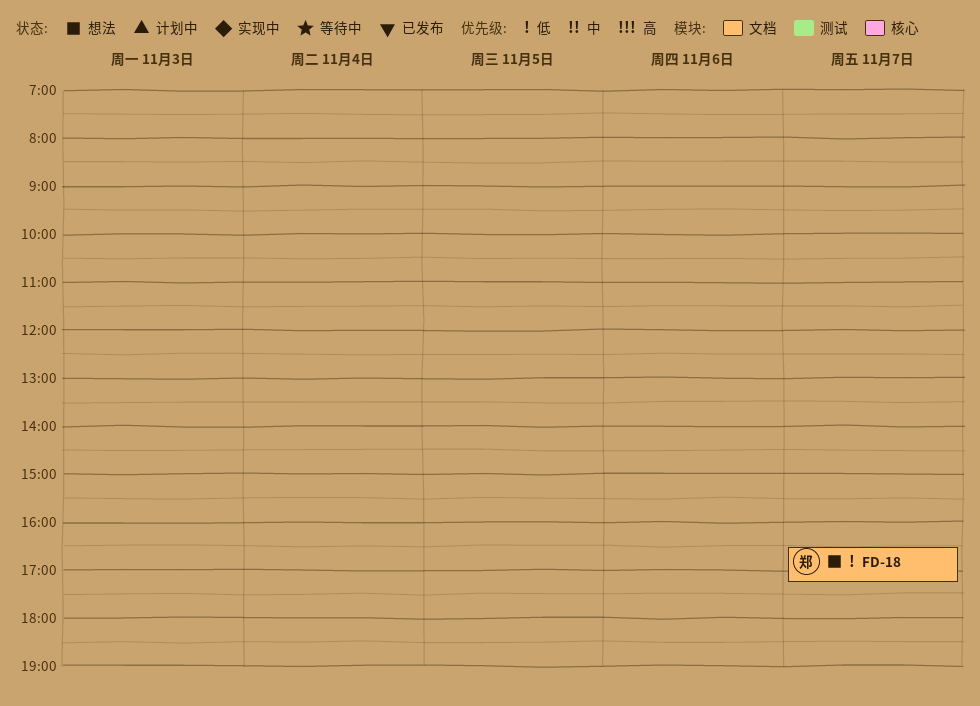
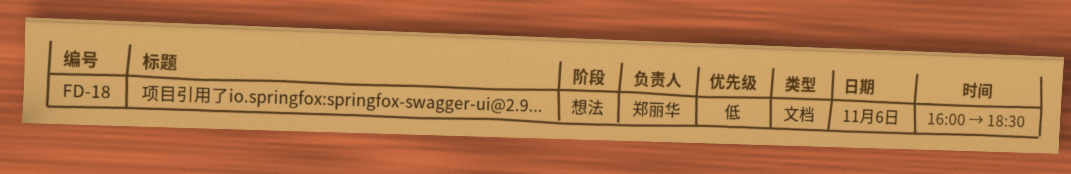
FD-18, day: Nov 7 -> Nov 6
FD-18, begins: 16:30 -> 16:00
FD-18, ends: 17:15 -> 18:30

